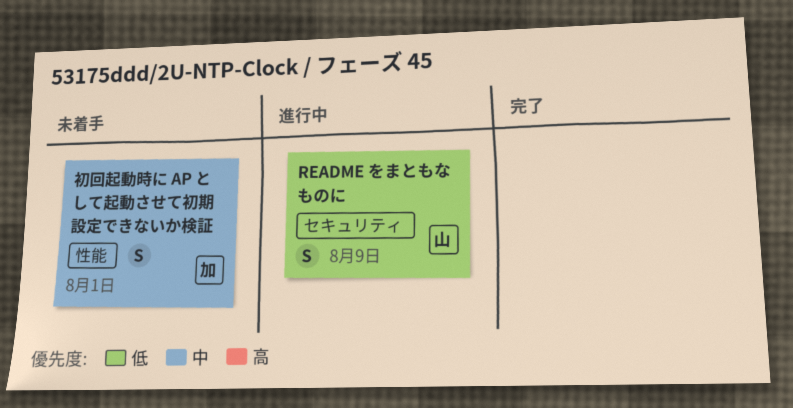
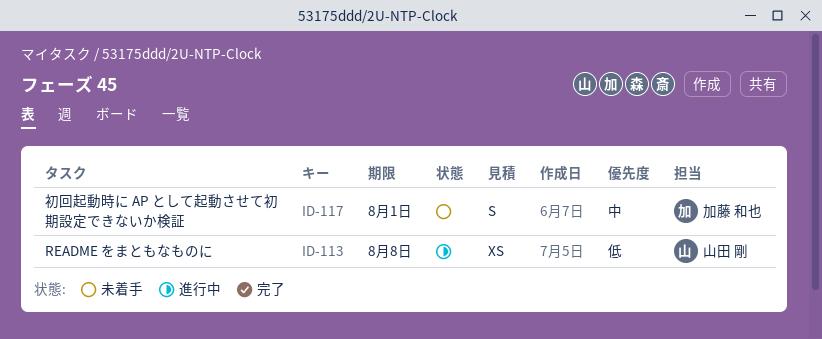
README をまともなものに, estimate: S -> XS
README をまともなものに, due: Aug 9 -> Aug 8

